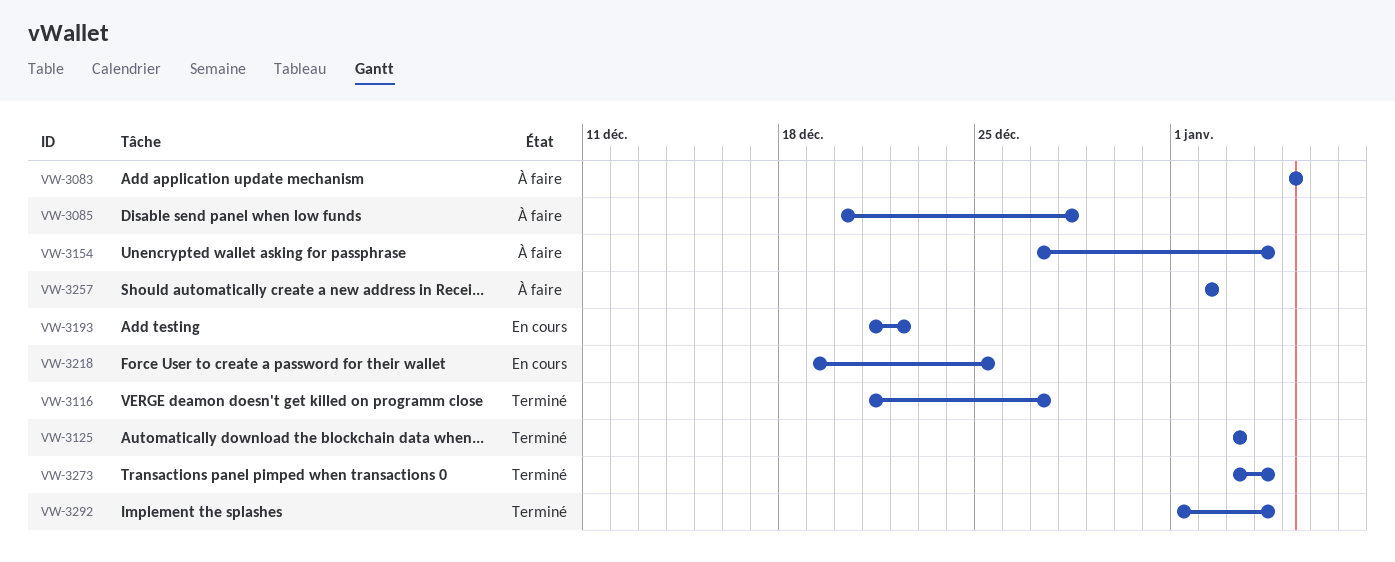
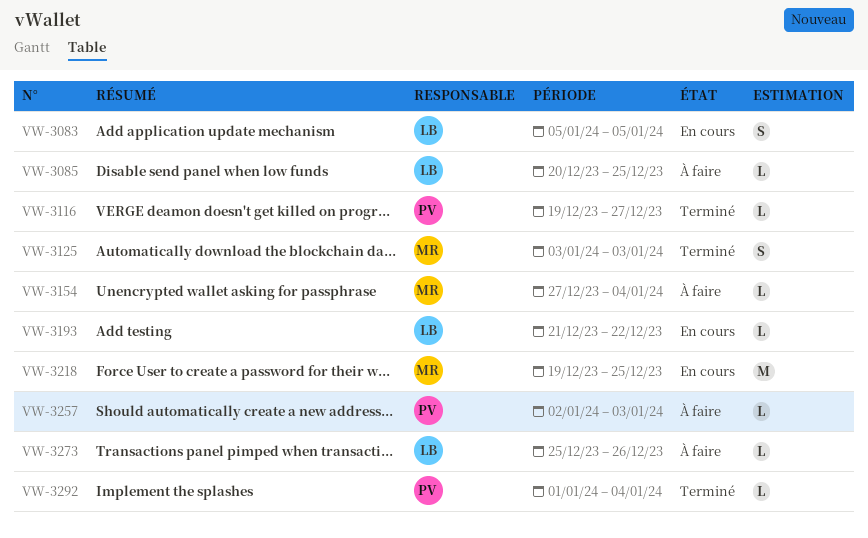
VW-3083, status: À faire -> En cours
VW-3085, due: Dec 28 -> Dec 25
VW-3116, start: Dec 21 -> Dec 19
VW-3257, due: Jan 2 -> Jan 3
VW-3273, status: Terminé -> À faire
VW-3273, start: Jan 3 -> Dec 25
VW-3273, due: Jan 4 -> Dec 26

